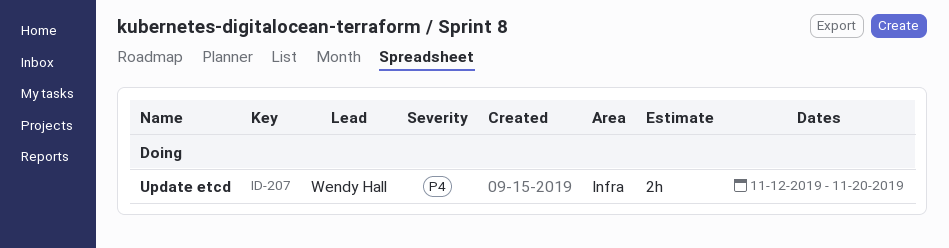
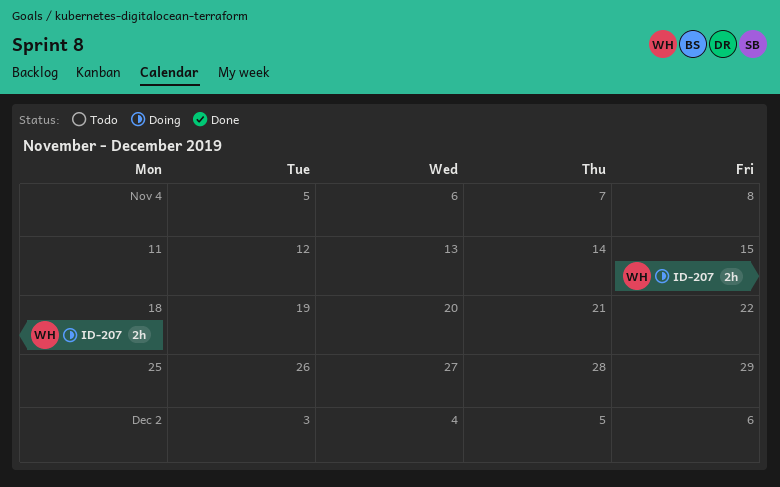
ID-207, start: Nov 12 -> Nov 15
ID-207, due: Nov 20 -> Nov 18

